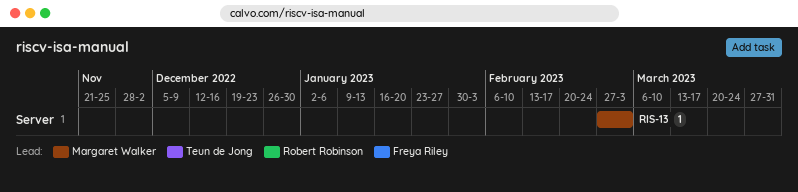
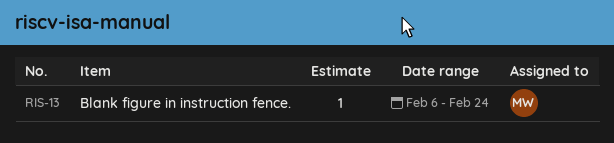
RIS-13, start: Feb 27 -> Feb 6
RIS-13, due: Mar 3 -> Feb 24

